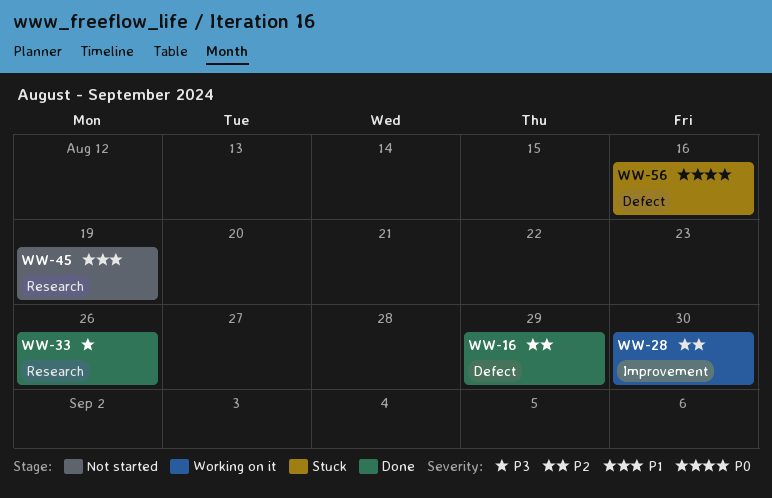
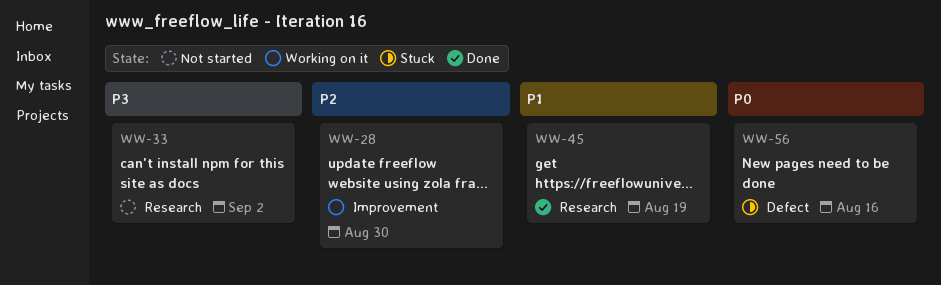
WW-16: present -> none
WW-33, status: Done -> Not started
WW-33, due: Aug 26 -> Sep 2
WW-45, status: Not started -> Done

